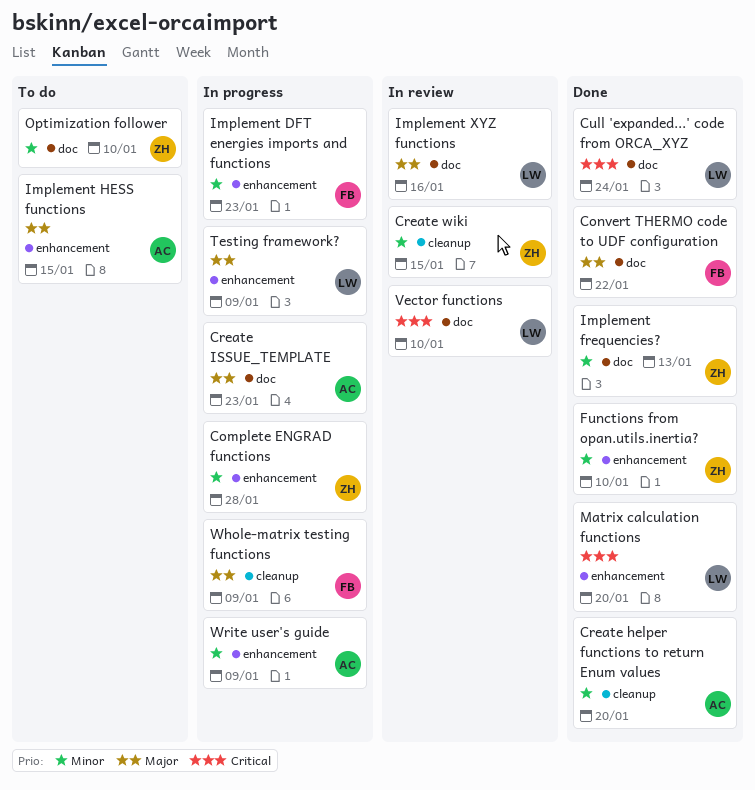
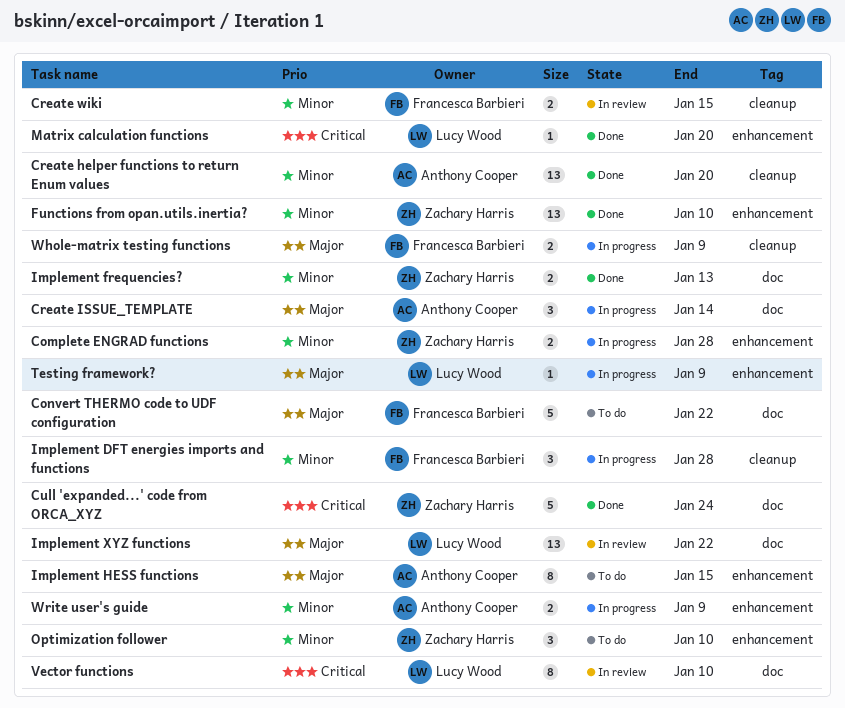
Convert THERMO code to UDF configuration, status: Done -> To do
Create ISSUE_TEMPLATE, due: Jan 23 -> Jan 14
Create wiki, owner: Zachary Harris -> Francesca Barbieri
Cull 'expanded...' code from ORCA_XYZ, owner: Lucy Wood -> Zachary Harris
Implement DFT energies imports and functions, label: enhancement -> cleanup
Implement DFT energies imports and functions, due: Jan 23 -> Jan 28
Implement XYZ functions, due: Jan 16 -> Jan 22
Optimization follower, label: doc -> enhancement

